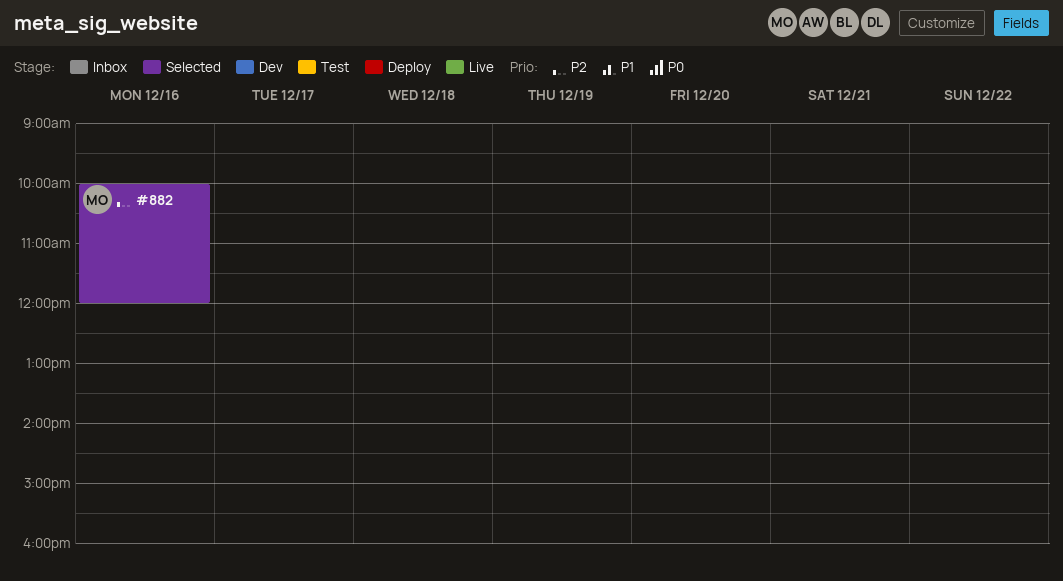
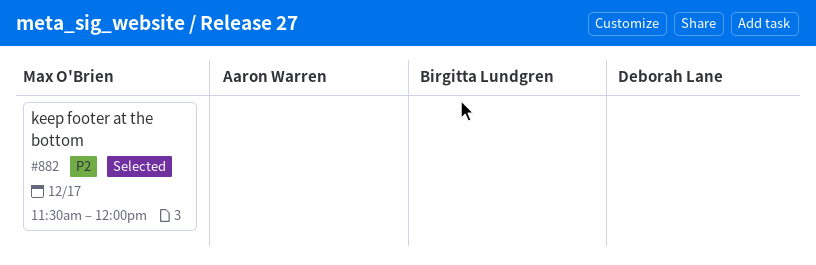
#882, day: Dec 16 -> Dec 17
#882, begins: 10:00 -> 11:30

